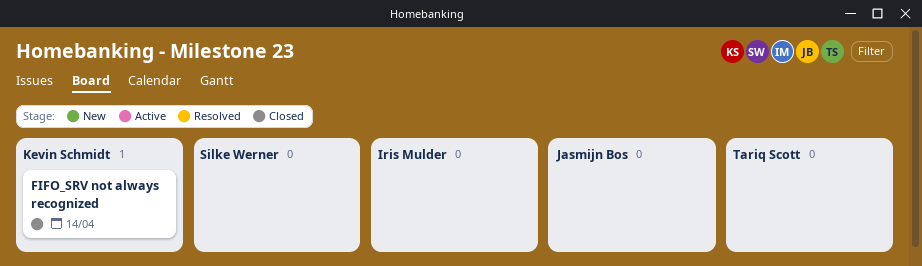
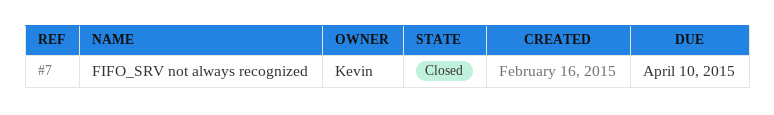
FIFO_SRV not always recognized, due: Apr 14 -> Apr 10

